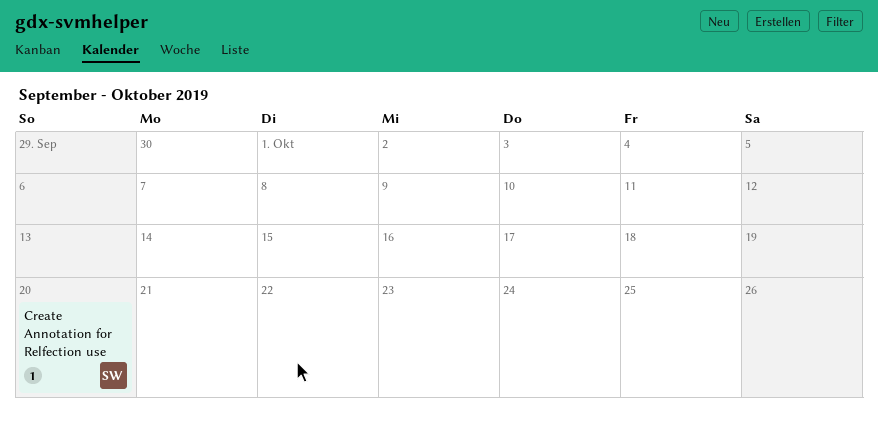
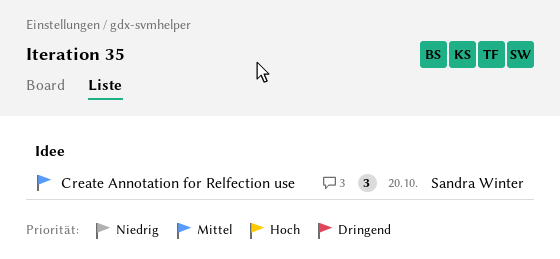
Create Annotation for Relfection use, estimate: 1 -> 3

